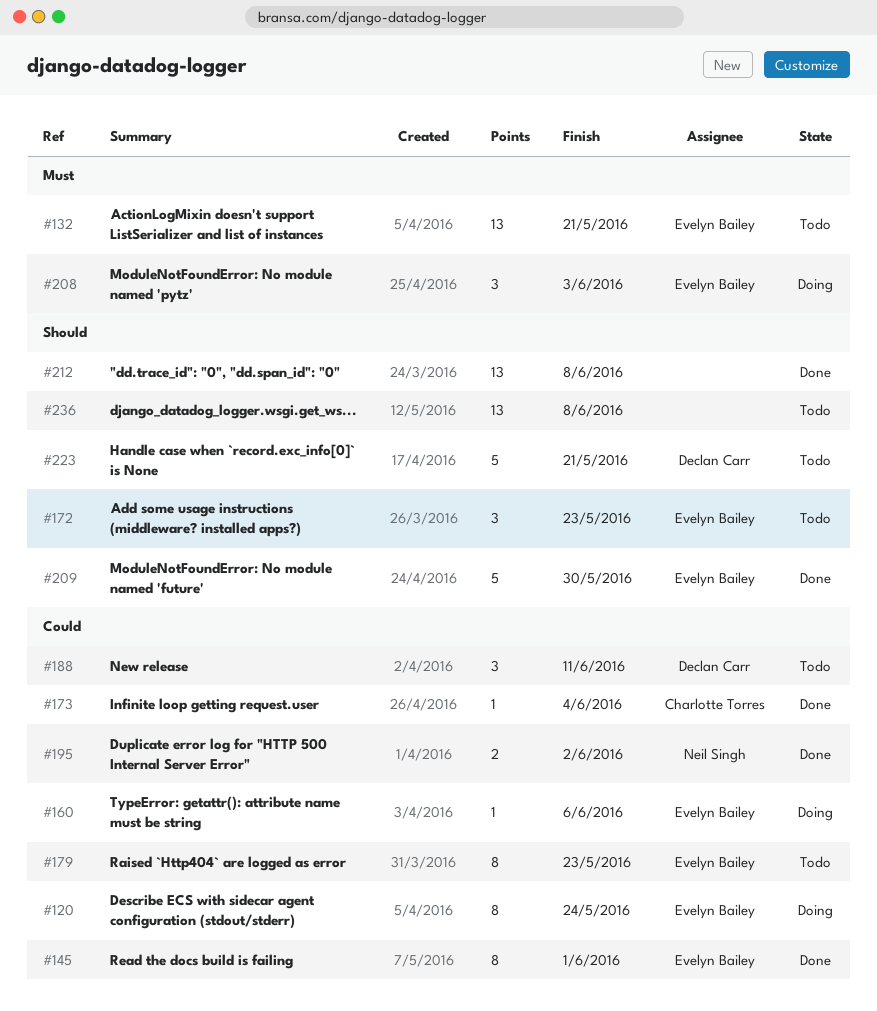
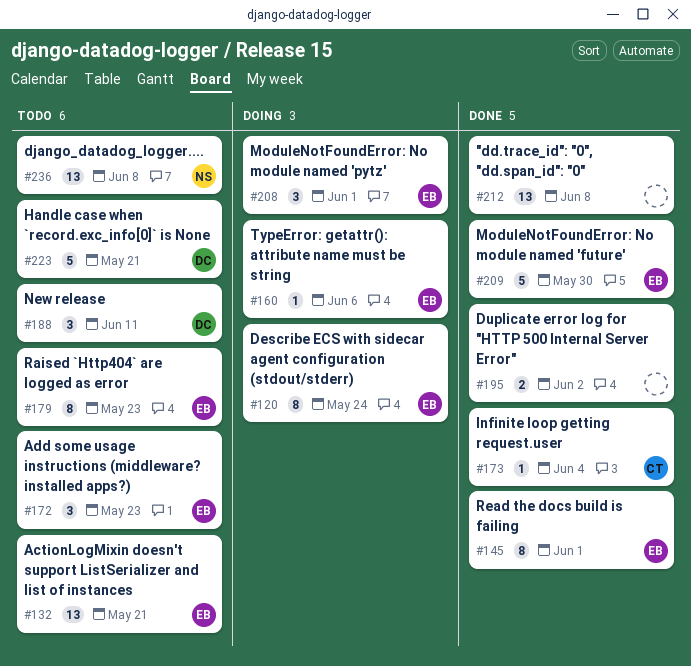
#195, owner: Neil Singh -> none
#208, due: Jun 3 -> Jun 1
#236, owner: none -> Neil Singh

